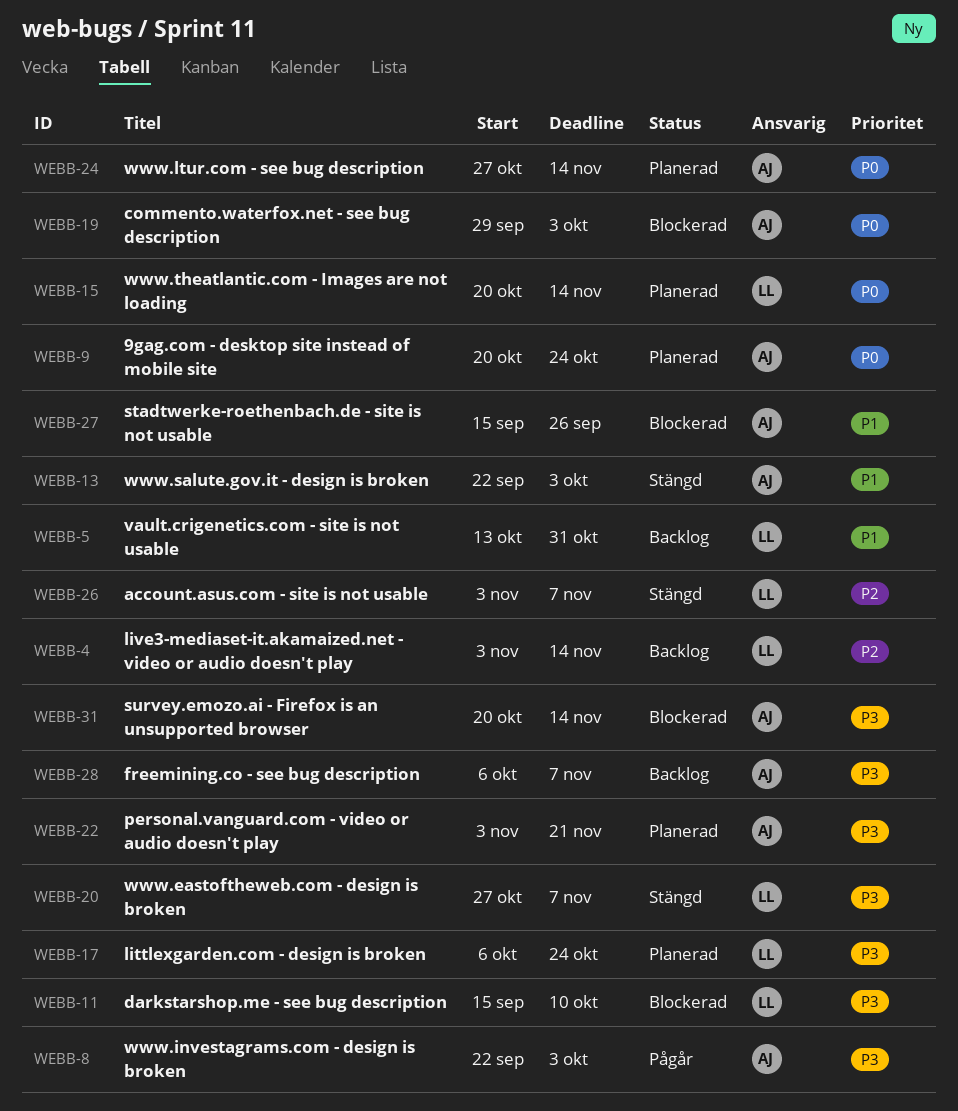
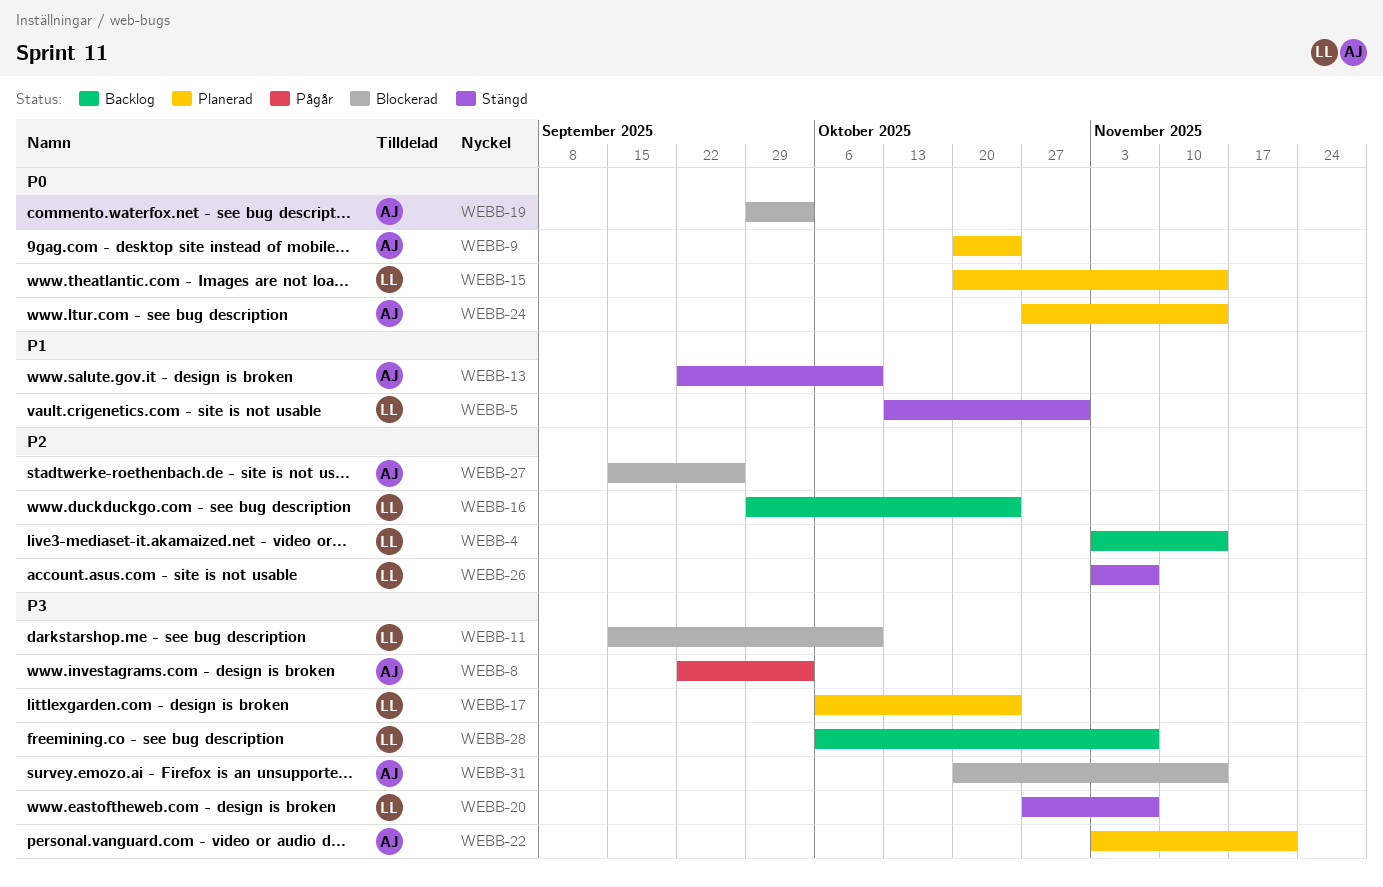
WEBB-5, status: Backlog -> Stängd
WEBB-13, due: Oct 3 -> Oct 10
WEBB-16: none -> present
WEBB-27, priority: P1 -> P2
WEBB-28, owner: AJ -> LL

